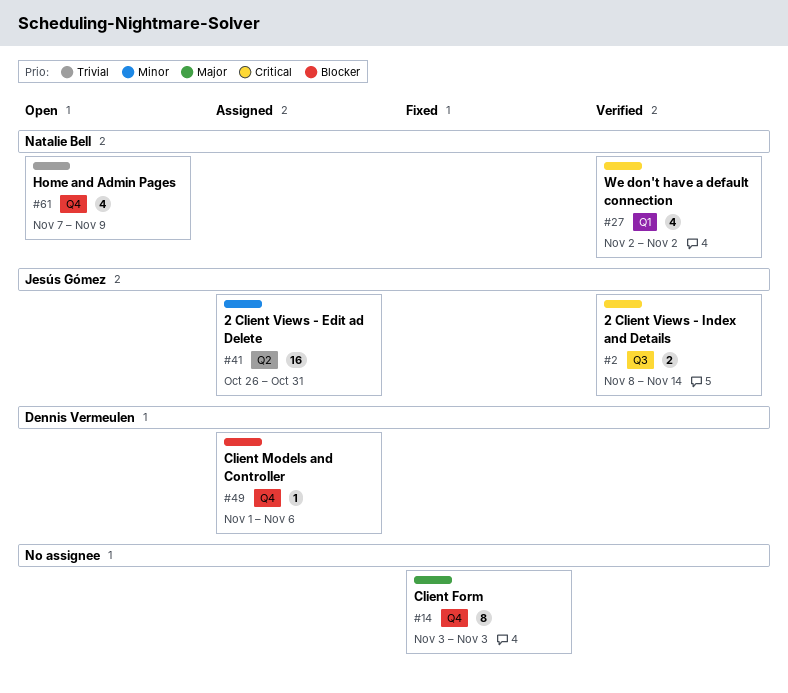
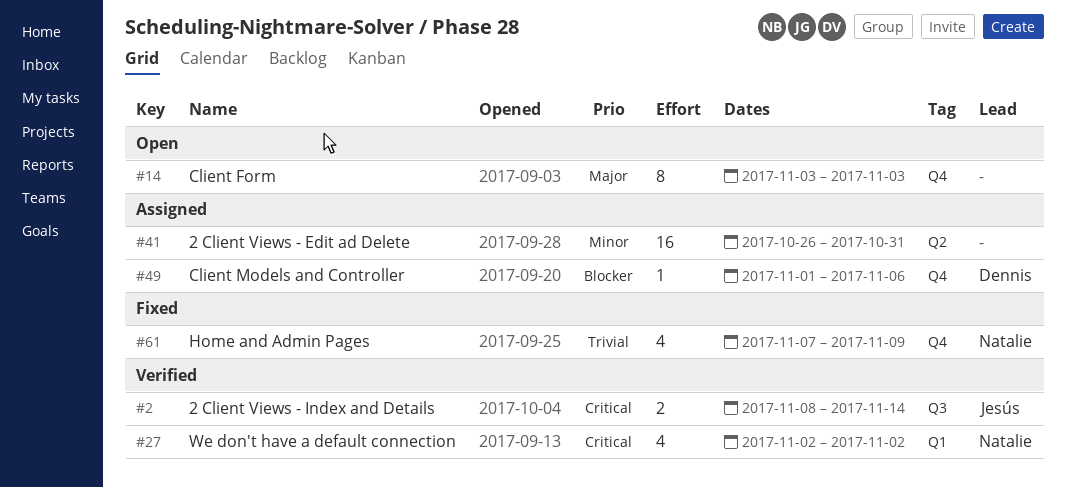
#14, status: Fixed -> Open
#41, owner: Jesús Gómez -> none
#61, status: Open -> Fixed

